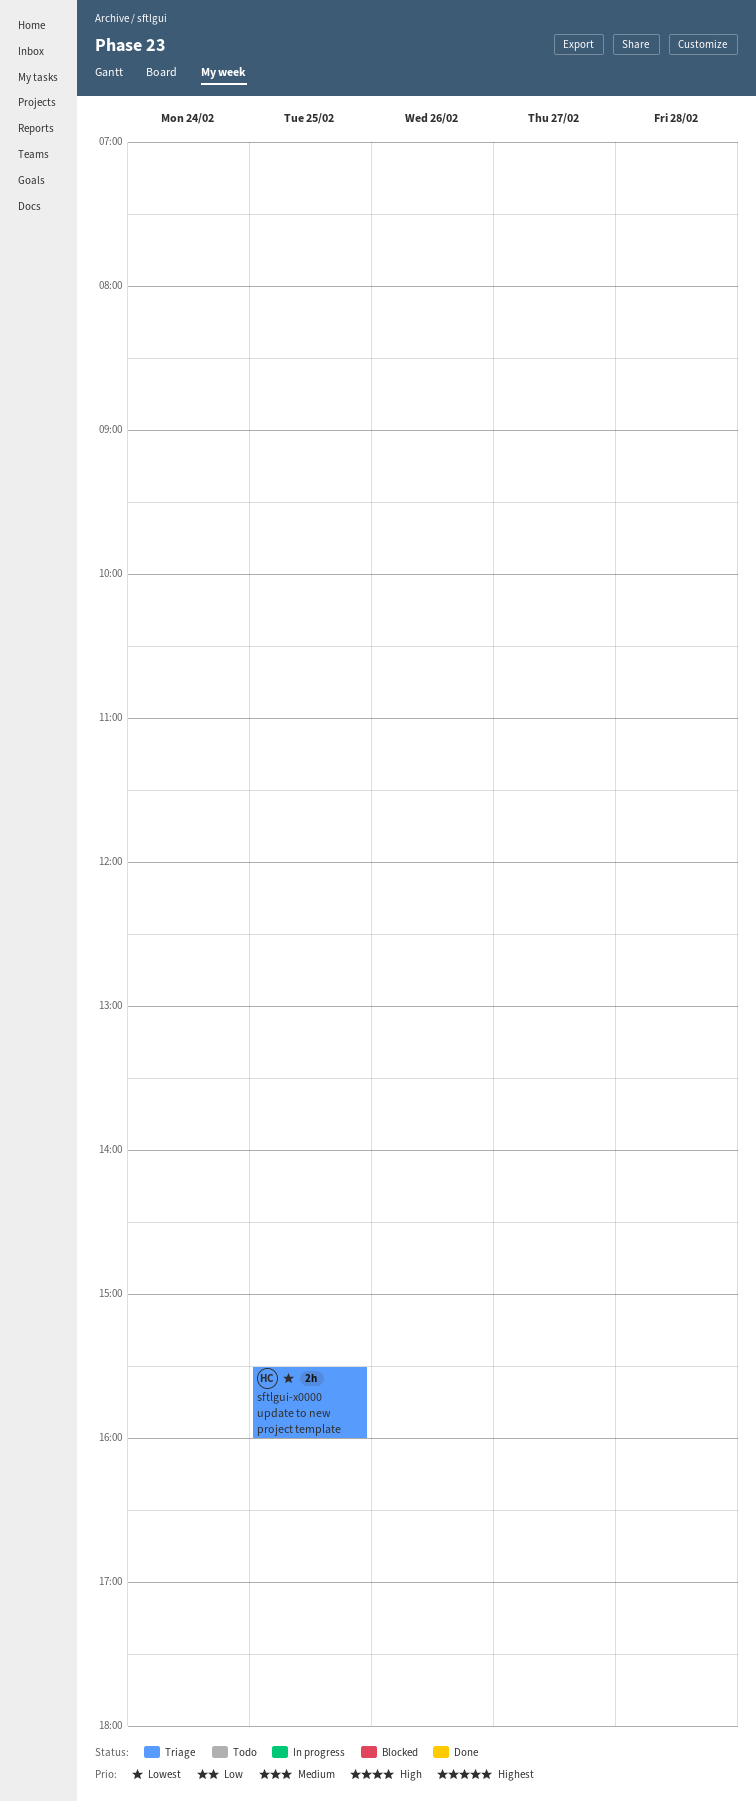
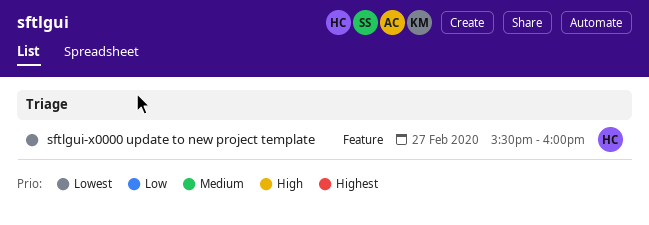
sftlgui-x0000 update to new project template, day: Feb 25 -> Feb 27

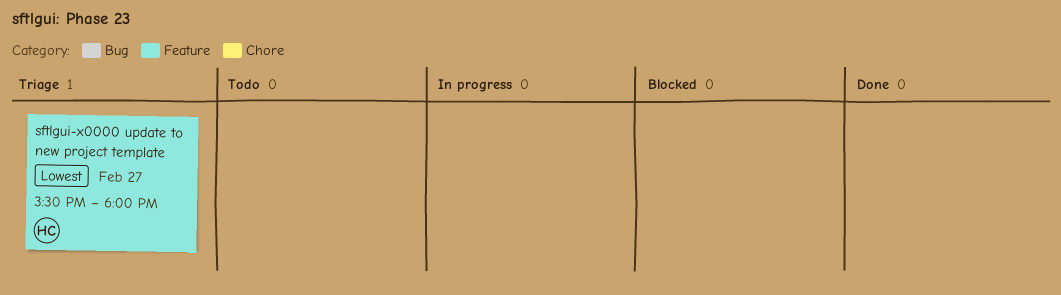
sftlgui-x0000 update to new project template, ends: 16:00 -> 18:00

